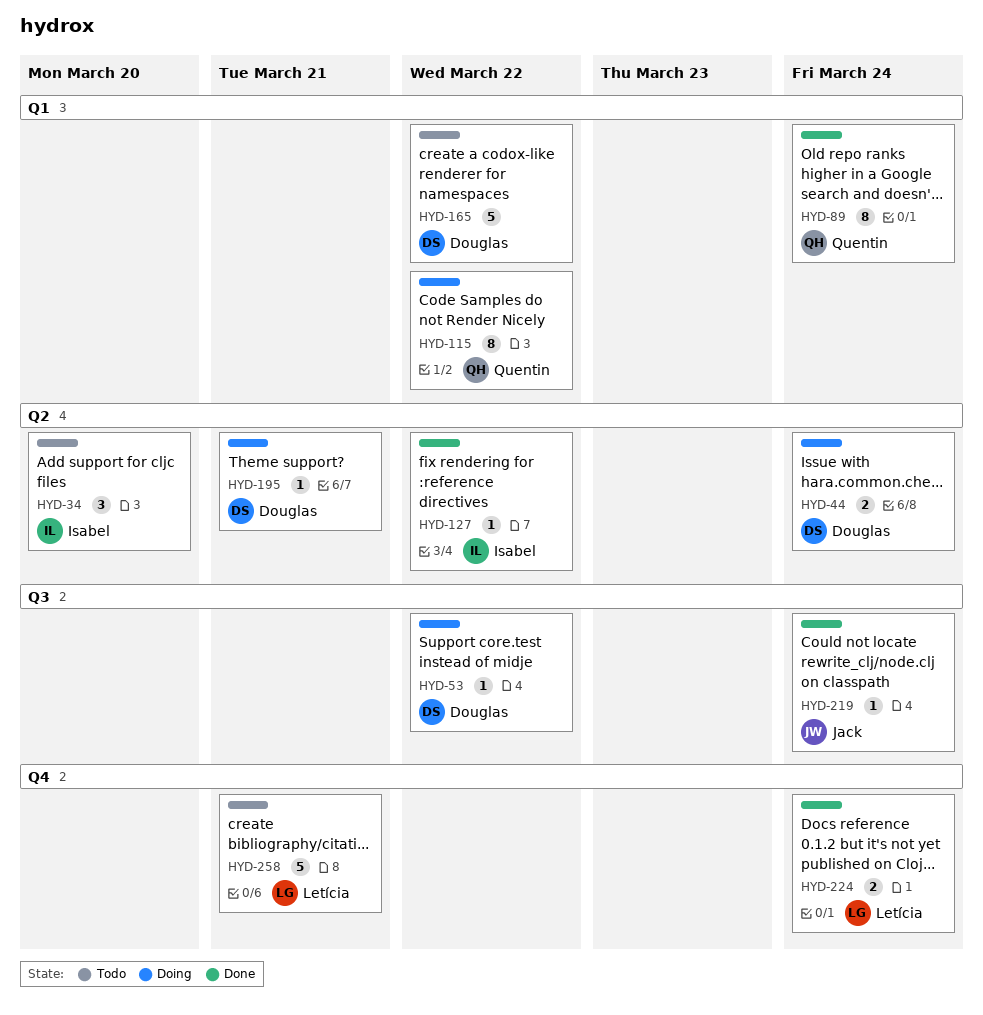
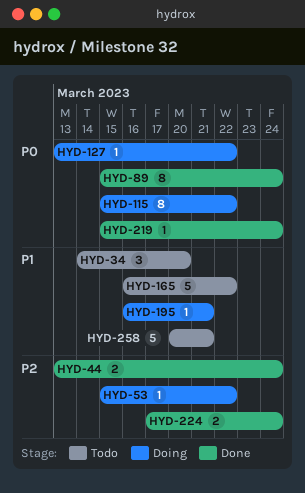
HYD-44, status: Doing -> Done
HYD-127, status: Done -> Doing

